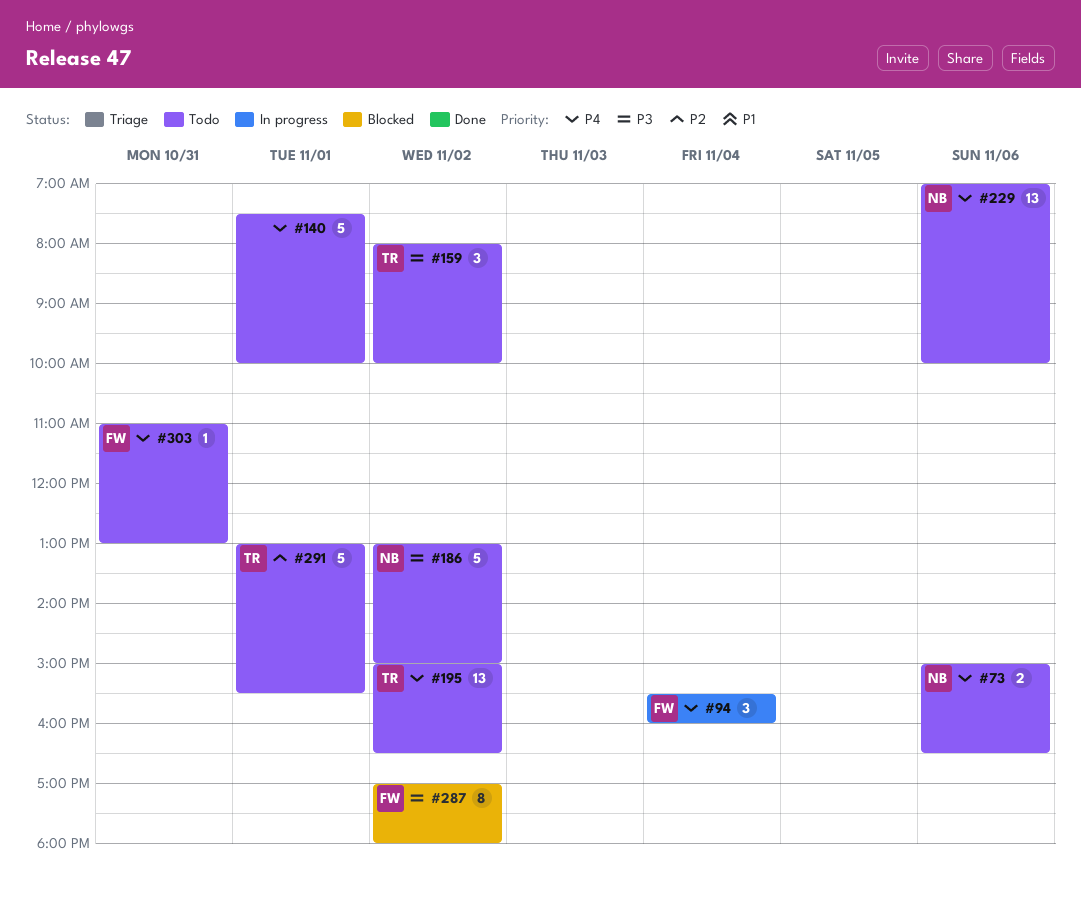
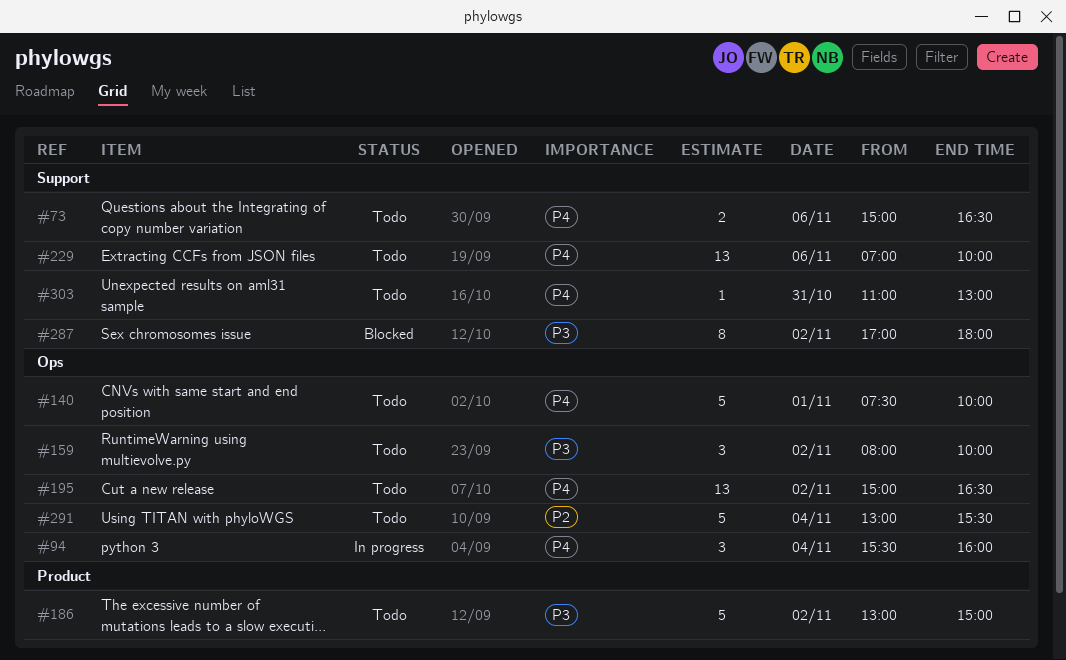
#291, day: Nov 1 -> Nov 4

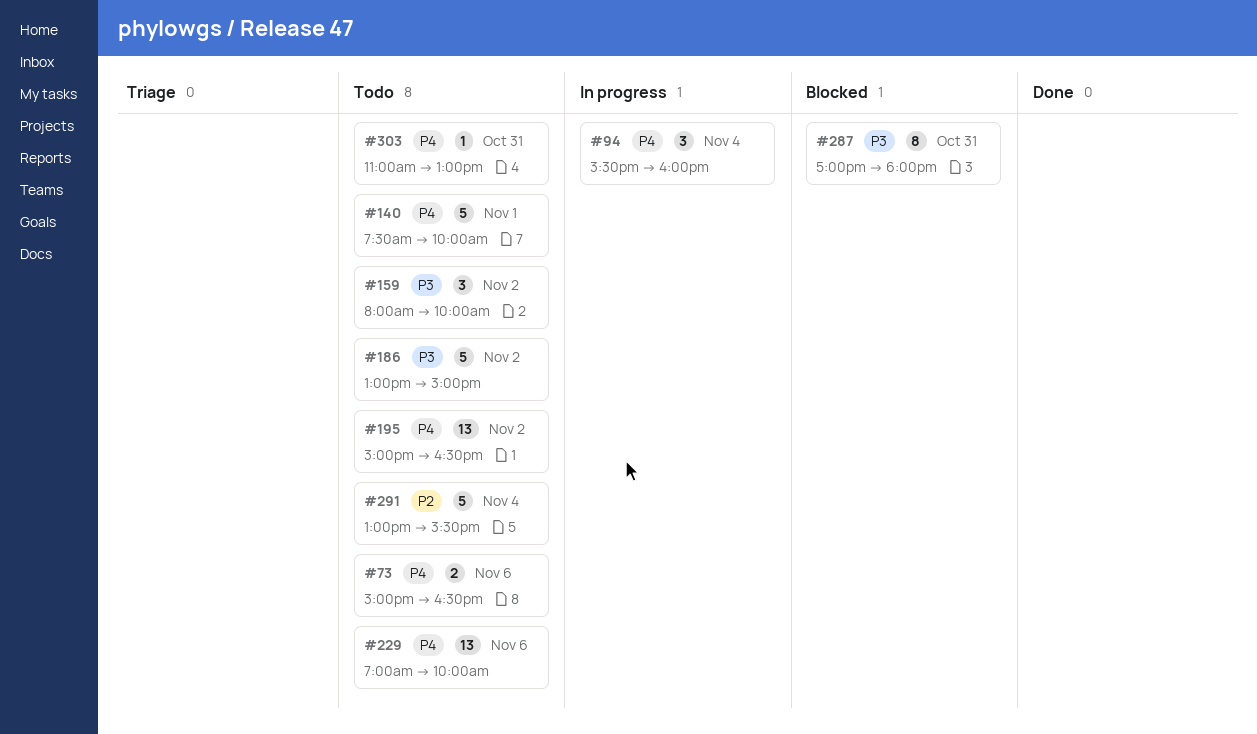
#287, day: Nov 2 -> Oct 31

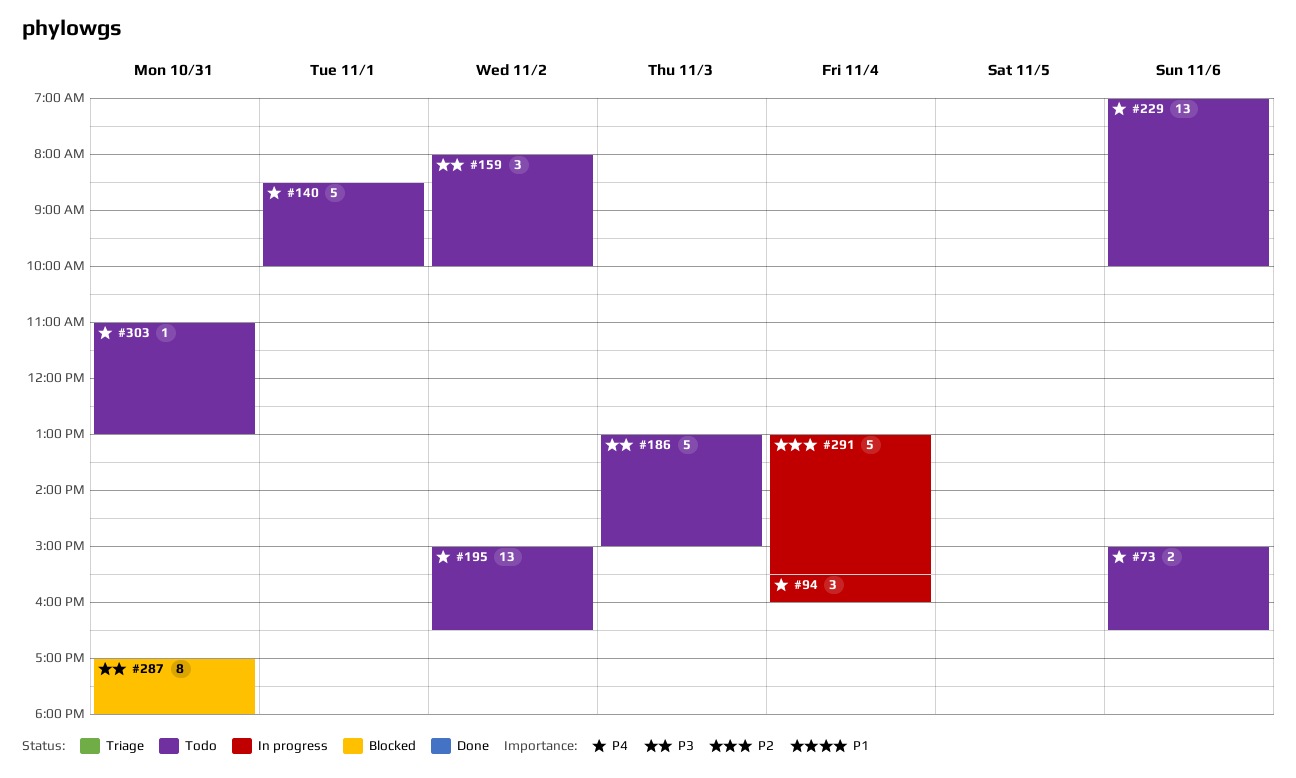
#140, begins: 07:30 -> 08:30
#186, day: Nov 2 -> Nov 3
#291, status: Todo -> In progress

